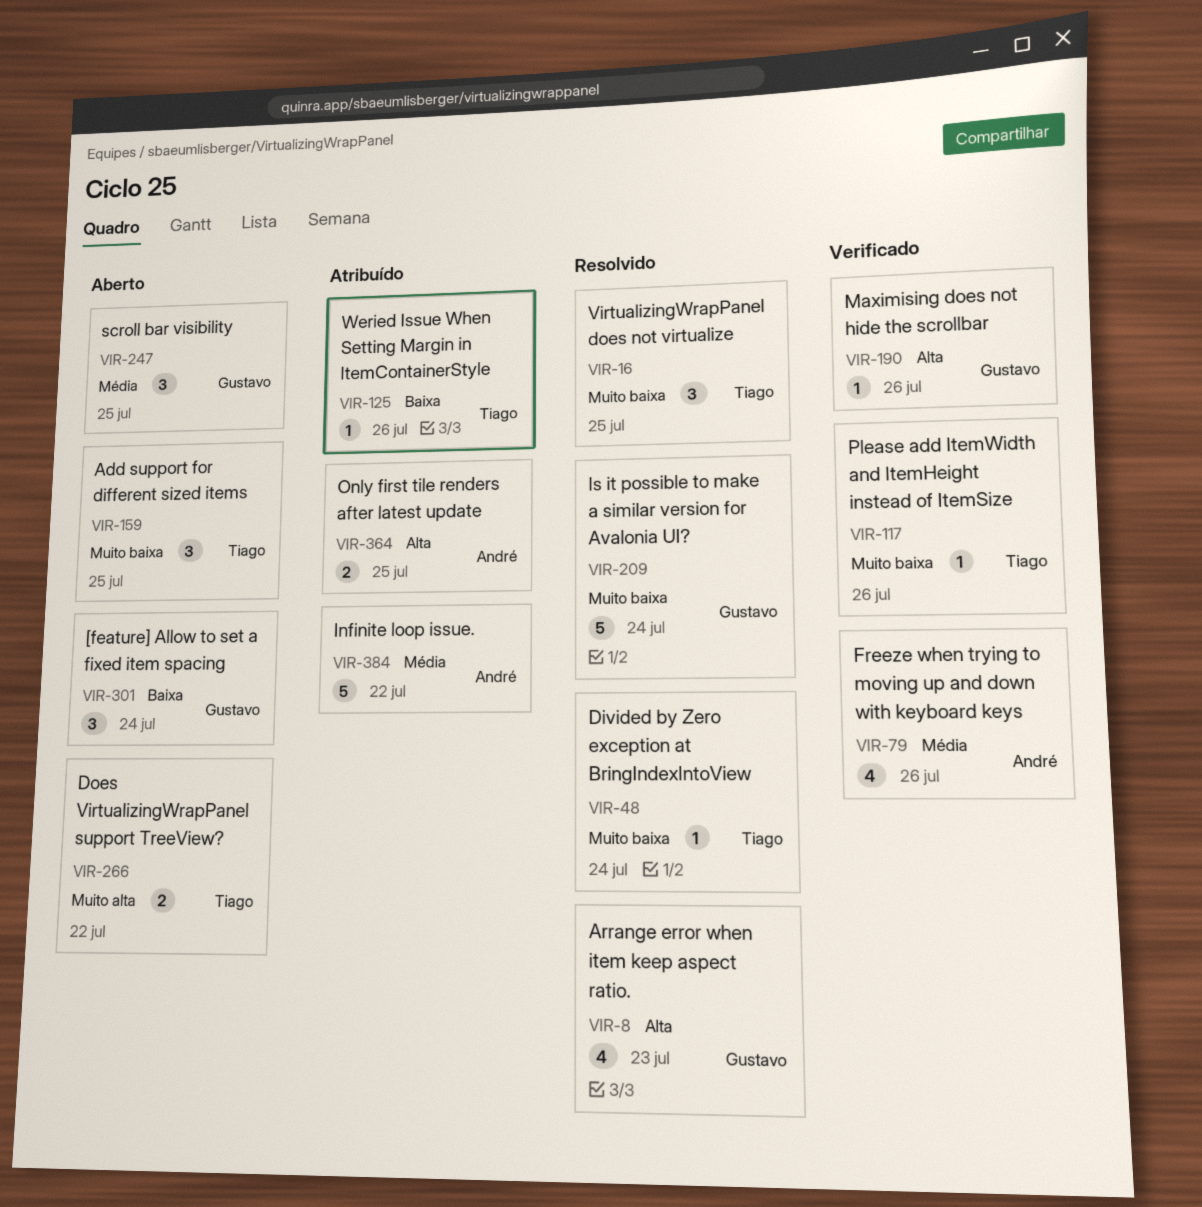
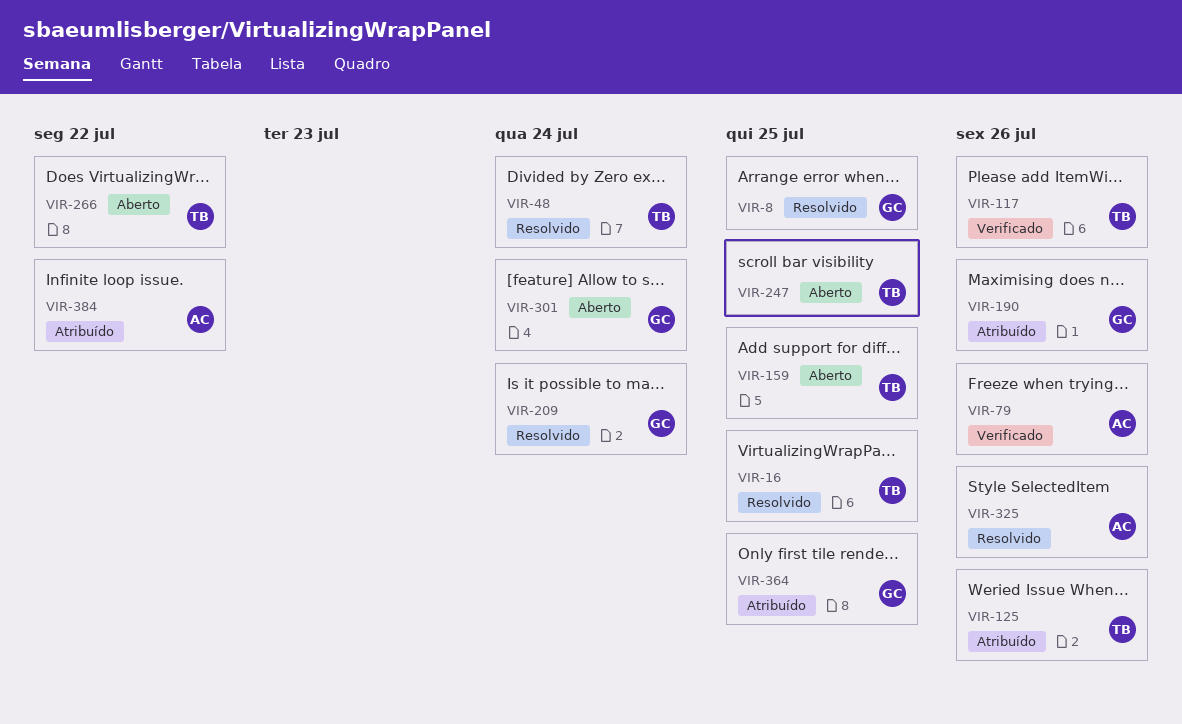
VIR-8, due: Jul 23 -> Jul 25
VIR-190, status: Verificado -> Atribuído
VIR-247, owner: Gustavo -> Tiago
VIR-325: none -> present
VIR-364, owner: André -> Gustavo

